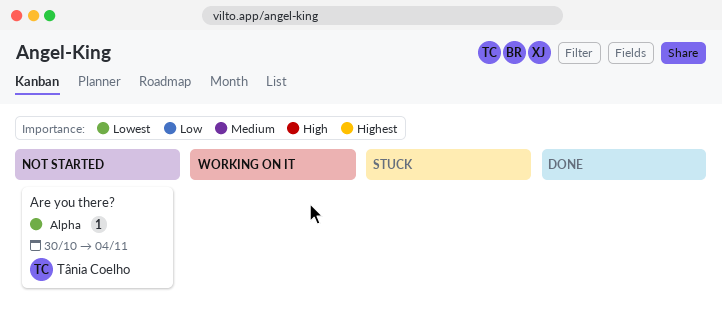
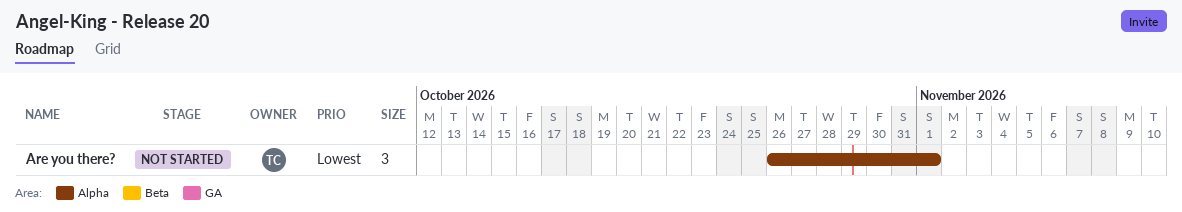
Are you there?, estimate: 1 -> 3
Are you there?, start: Oct 30 -> Oct 26
Are you there?, due: Nov 4 -> Nov 1

